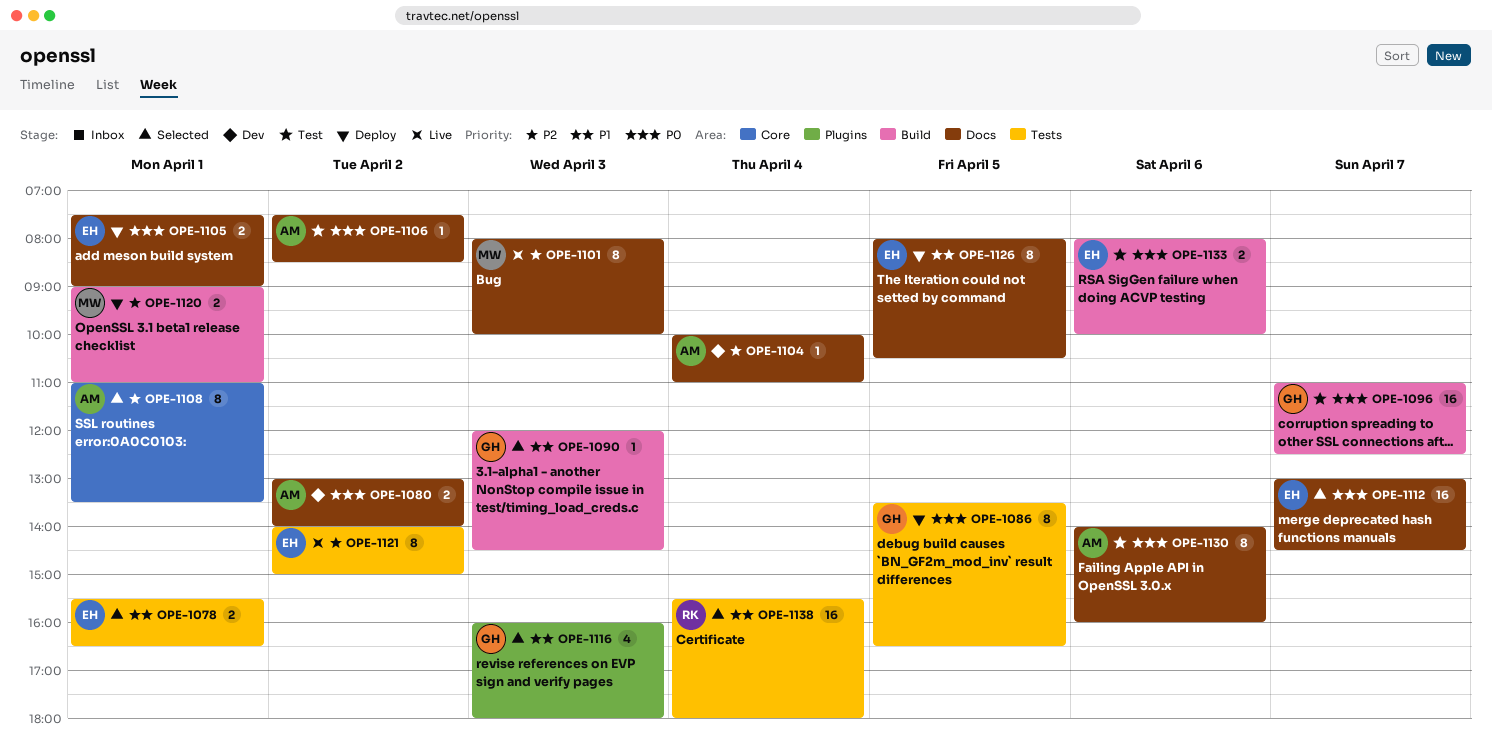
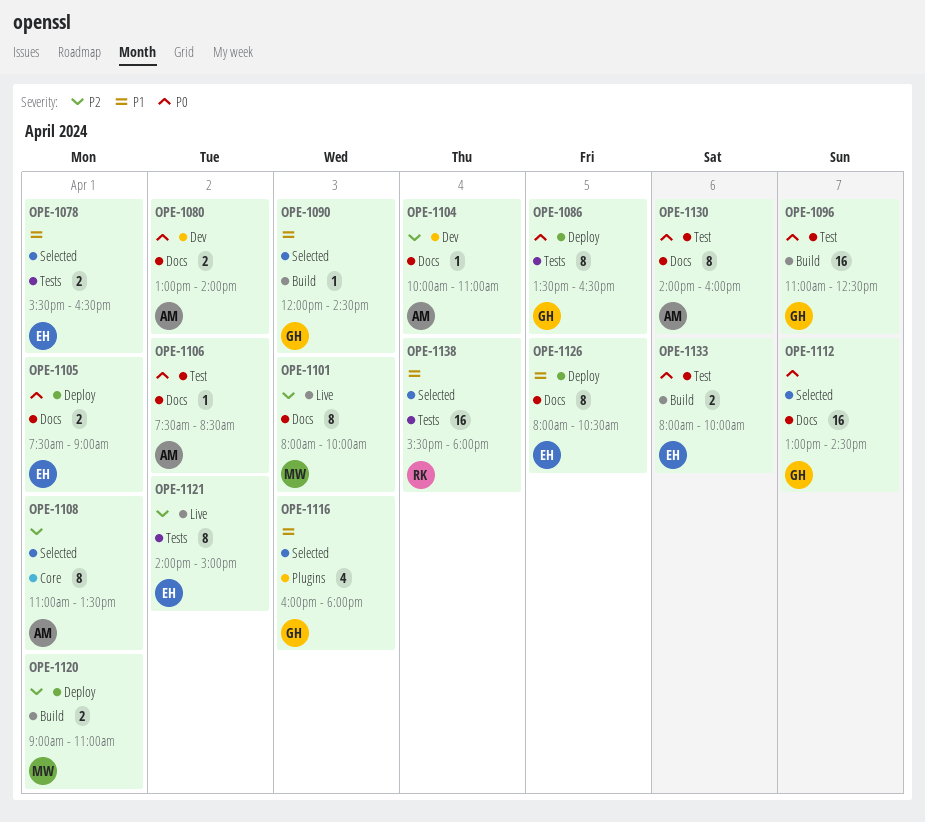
OPE-1112, owner: EH -> GH

